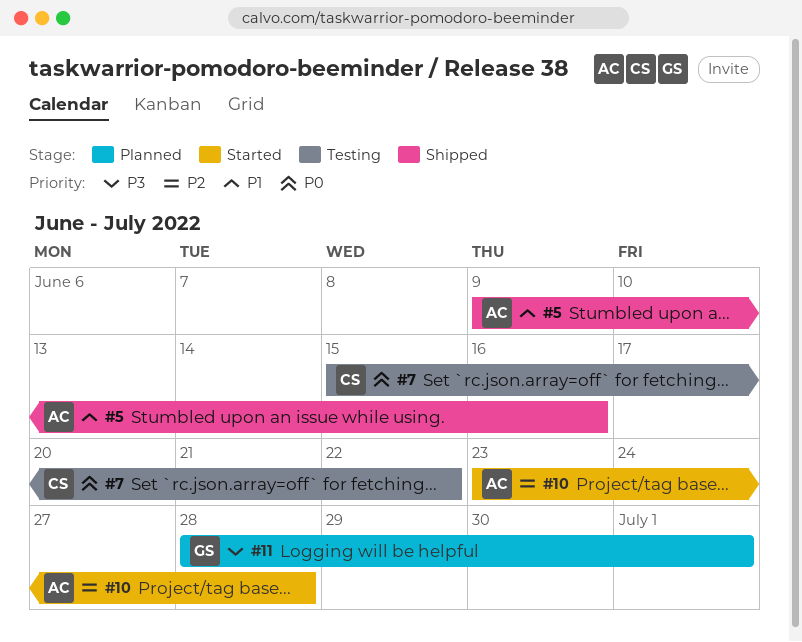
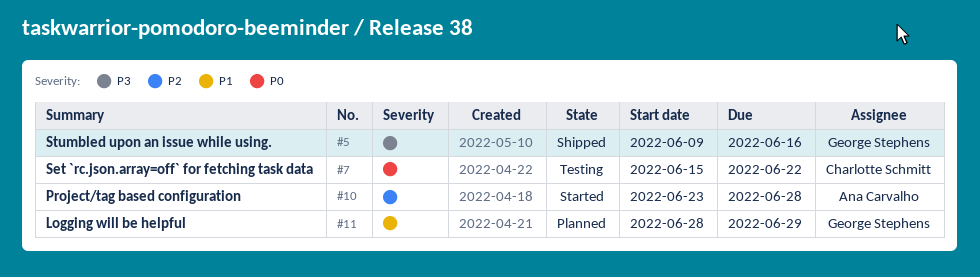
#5, owner: Ana Carvalho -> George Stephens
#5, priority: P1 -> P3
#11, priority: P3 -> P1
#11, due: Jul 1 -> Jun 29

